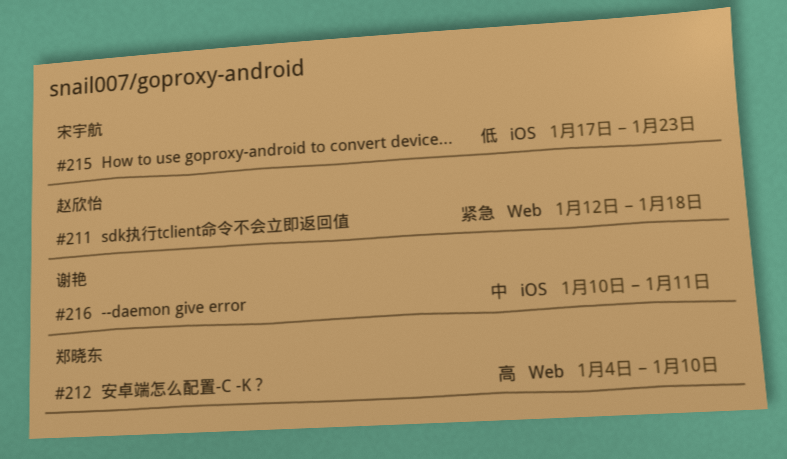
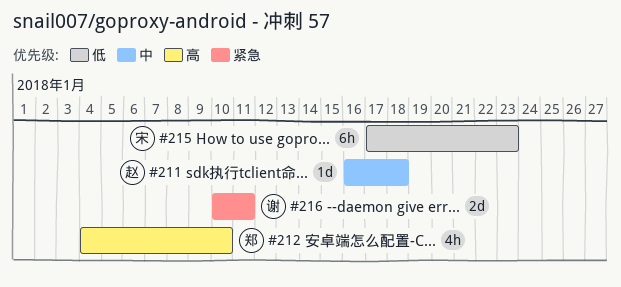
#211, priority: 紧急 -> 中
#211, start: Jan 12 -> Jan 16
#216, priority: 中 -> 紧急

